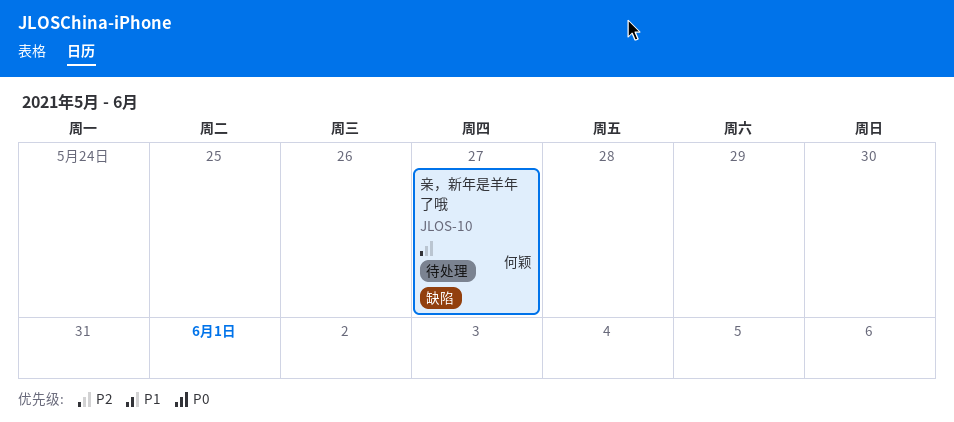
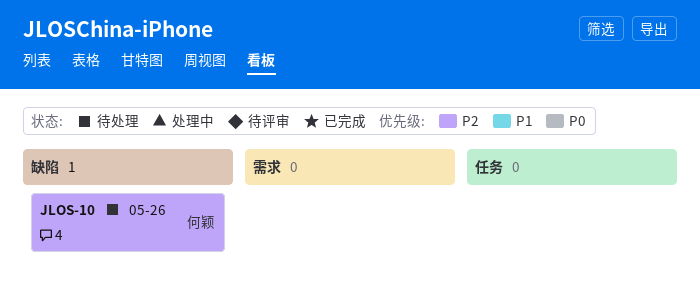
JLOS-10, due: May 27 -> May 26

